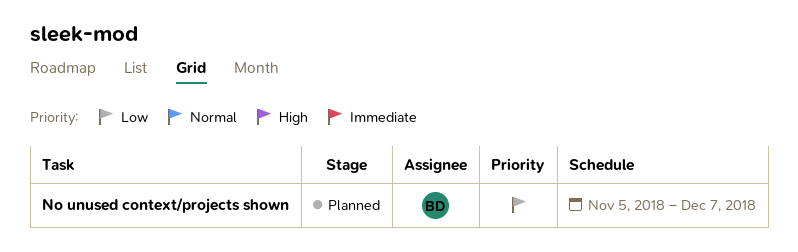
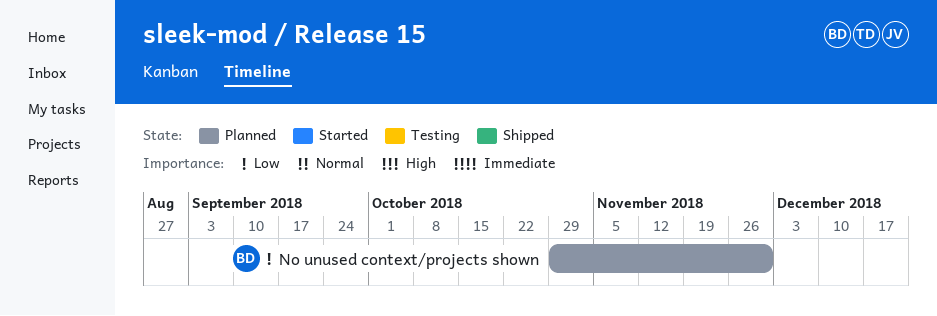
No unused context/projects shown, start: Nov 5 -> Oct 29
No unused context/projects shown, due: Dec 7 -> Nov 30

